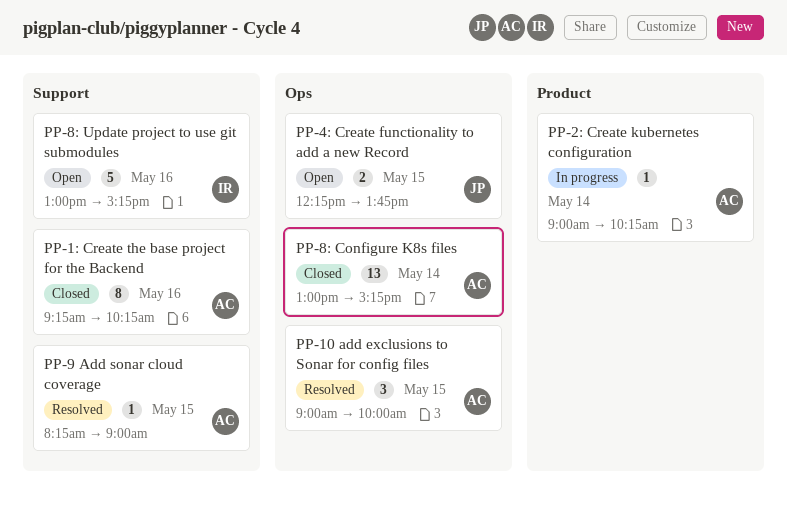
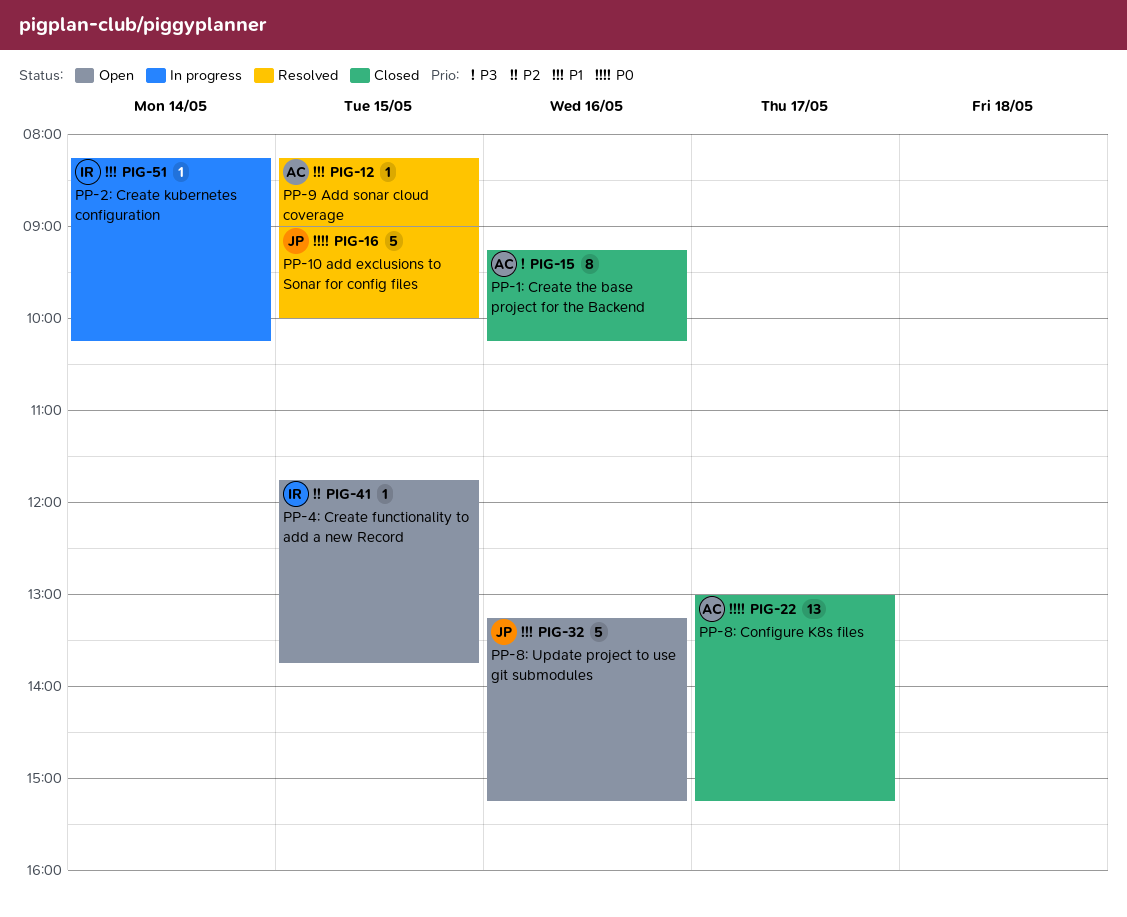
PP-10 add exclusions to Sonar for config files, owner: AC -> JP
PP-10 add exclusions to Sonar for config files, estimate: 3 -> 5
PP-2: Create kubernetes configuration, owner: AC -> IR
PP-2: Create kubernetes configuration, begins: 09:00 -> 08:15
PP-4: Create functionality to add a new Record, owner: JP -> IR
PP-4: Create functionality to add a new Record, estimate: 2 -> 1
PP-4: Create functionality to add a new Record, begins: 12:15 -> 11:45
PP-8: Configure K8s files, day: May 14 -> May 17
PP-8: Update project to use git submodules, owner: IR -> JP
PP-8: Update project to use git submodules, begins: 13:00 -> 13:15

